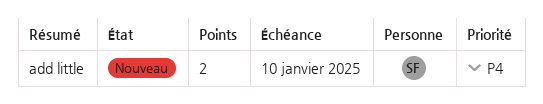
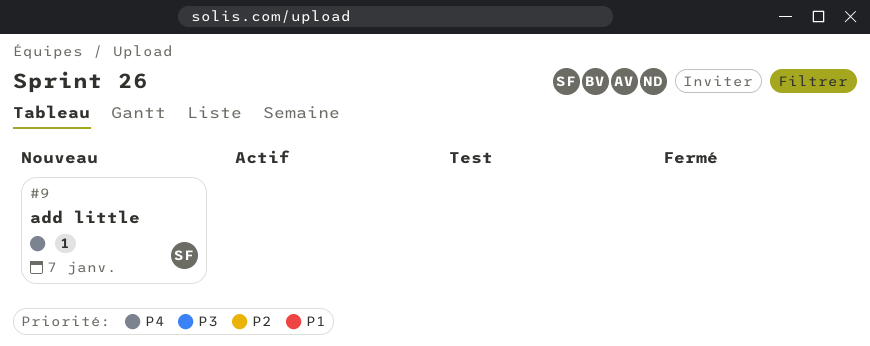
add little, estimate: 2 -> 1
add little, due: Jan 10 -> Jan 7

